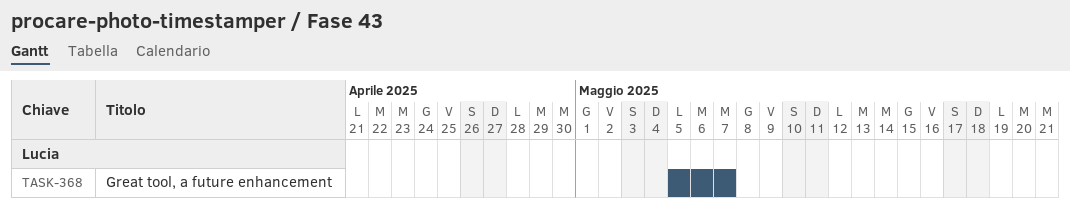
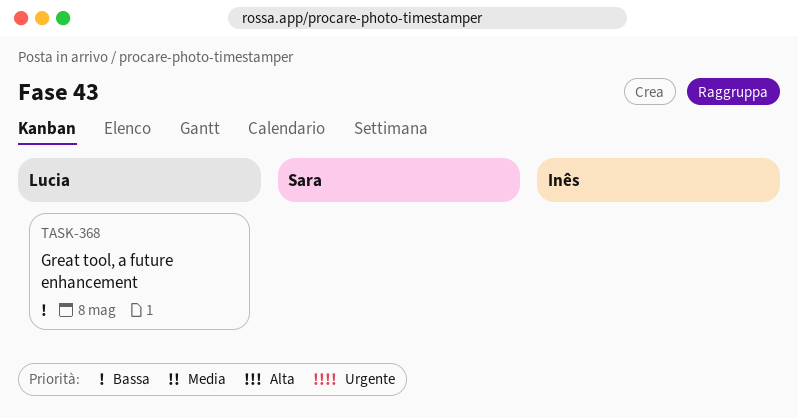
TASK-368, due: May 7 -> May 8

